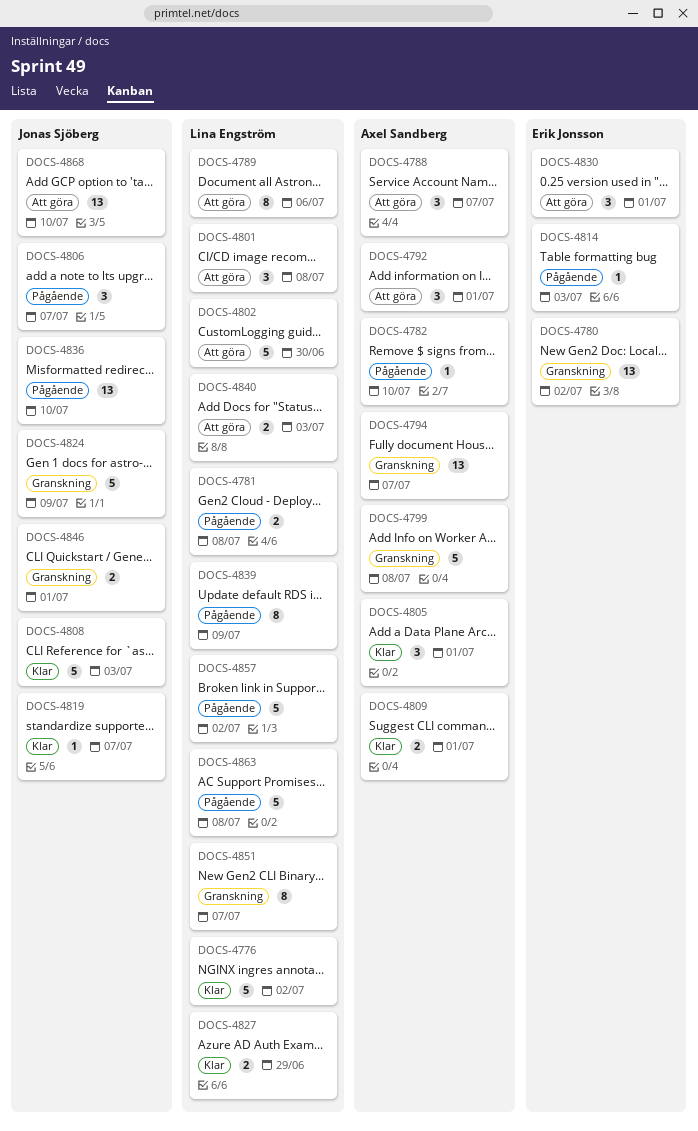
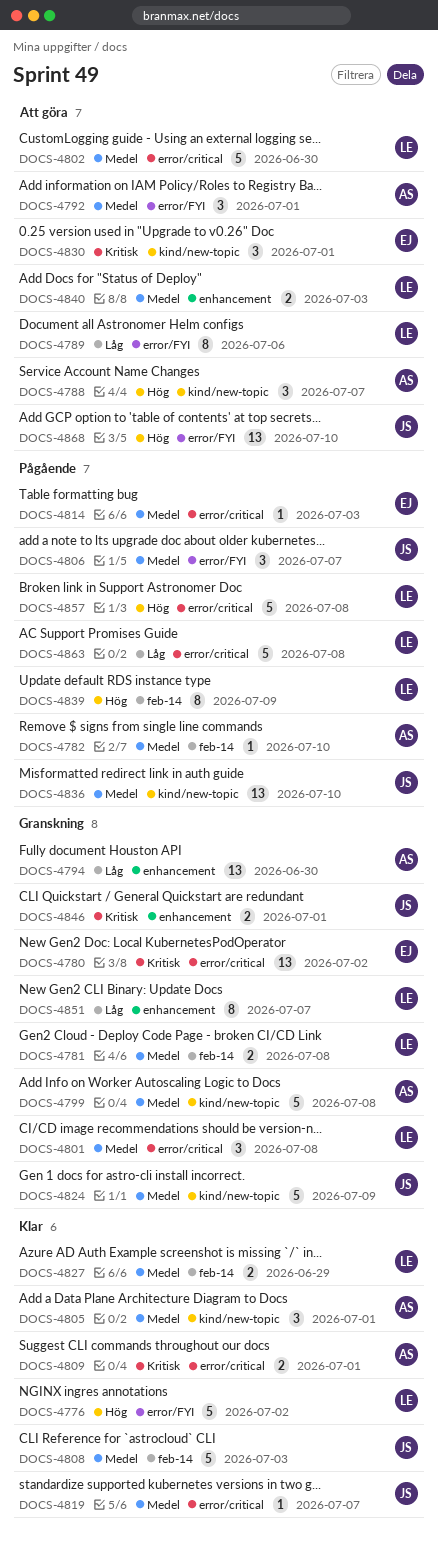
DOCS-4781, status: Pågående -> Granskning
DOCS-4794, due: Jul 7 -> Jun 30
DOCS-4801, status: Att göra -> Granskning
DOCS-4857, due: Jul 2 -> Jul 8

